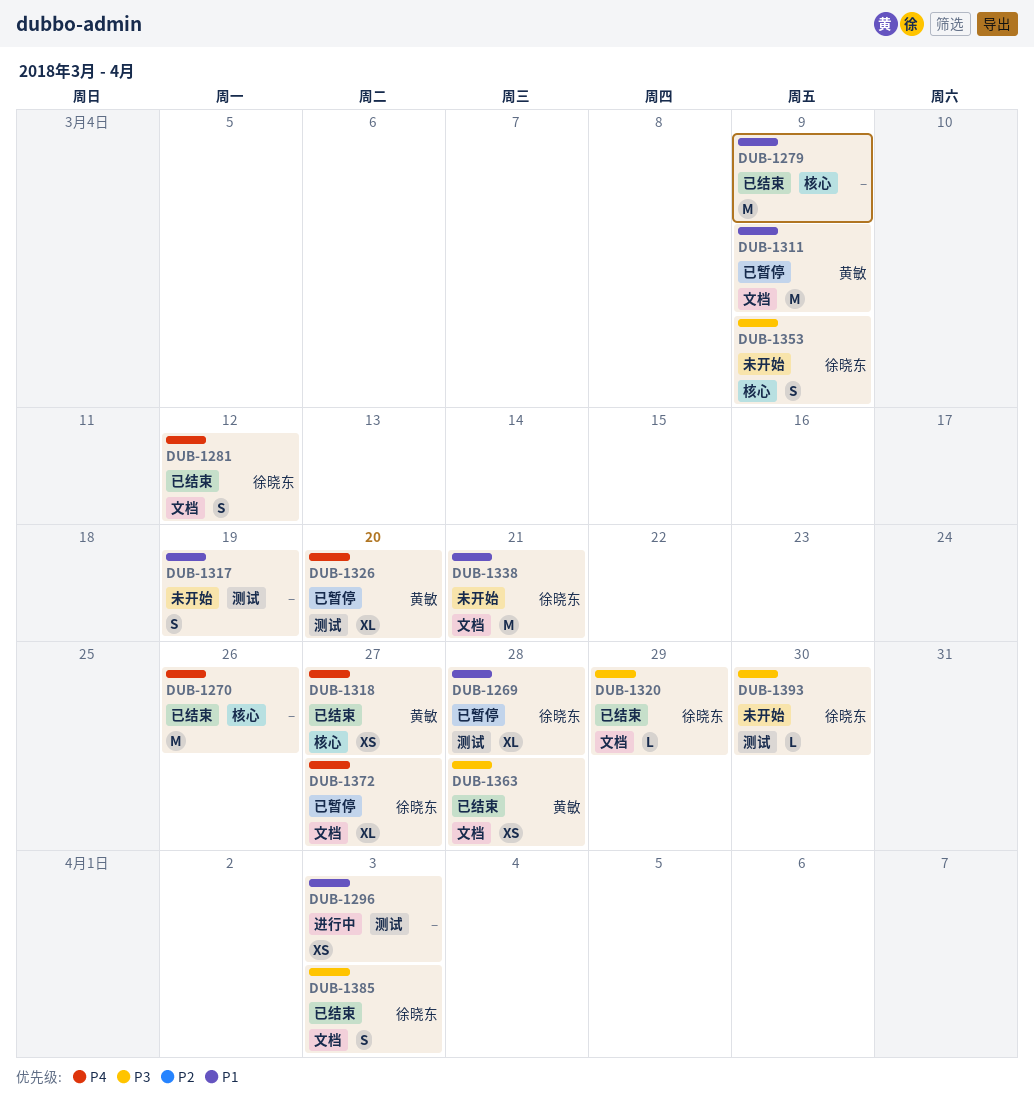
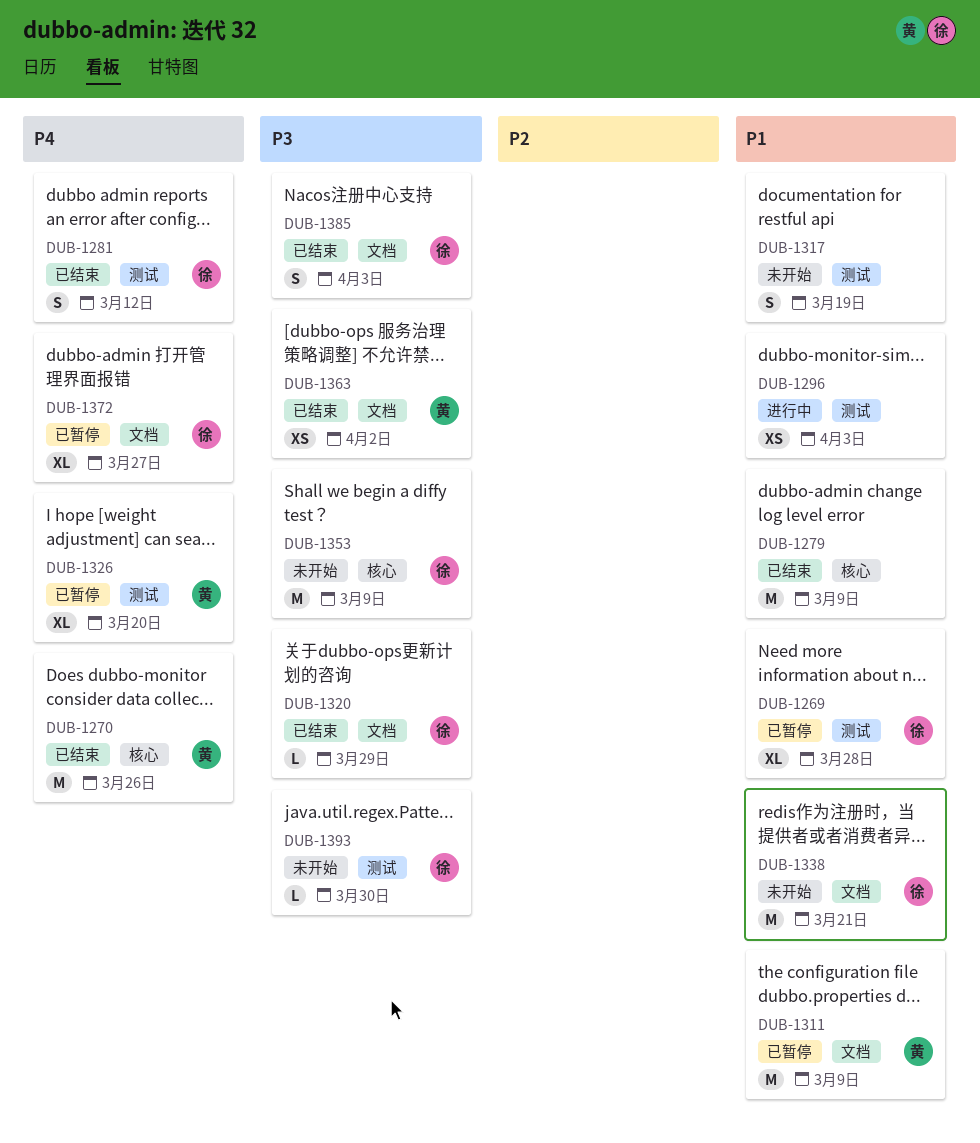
DUB-1270, owner: none -> 黄敏
DUB-1281, label: 文档 -> 测试
DUB-1318: present -> none
DUB-1353, estimate: S -> M
DUB-1363, due: Mar 28 -> Apr 2

